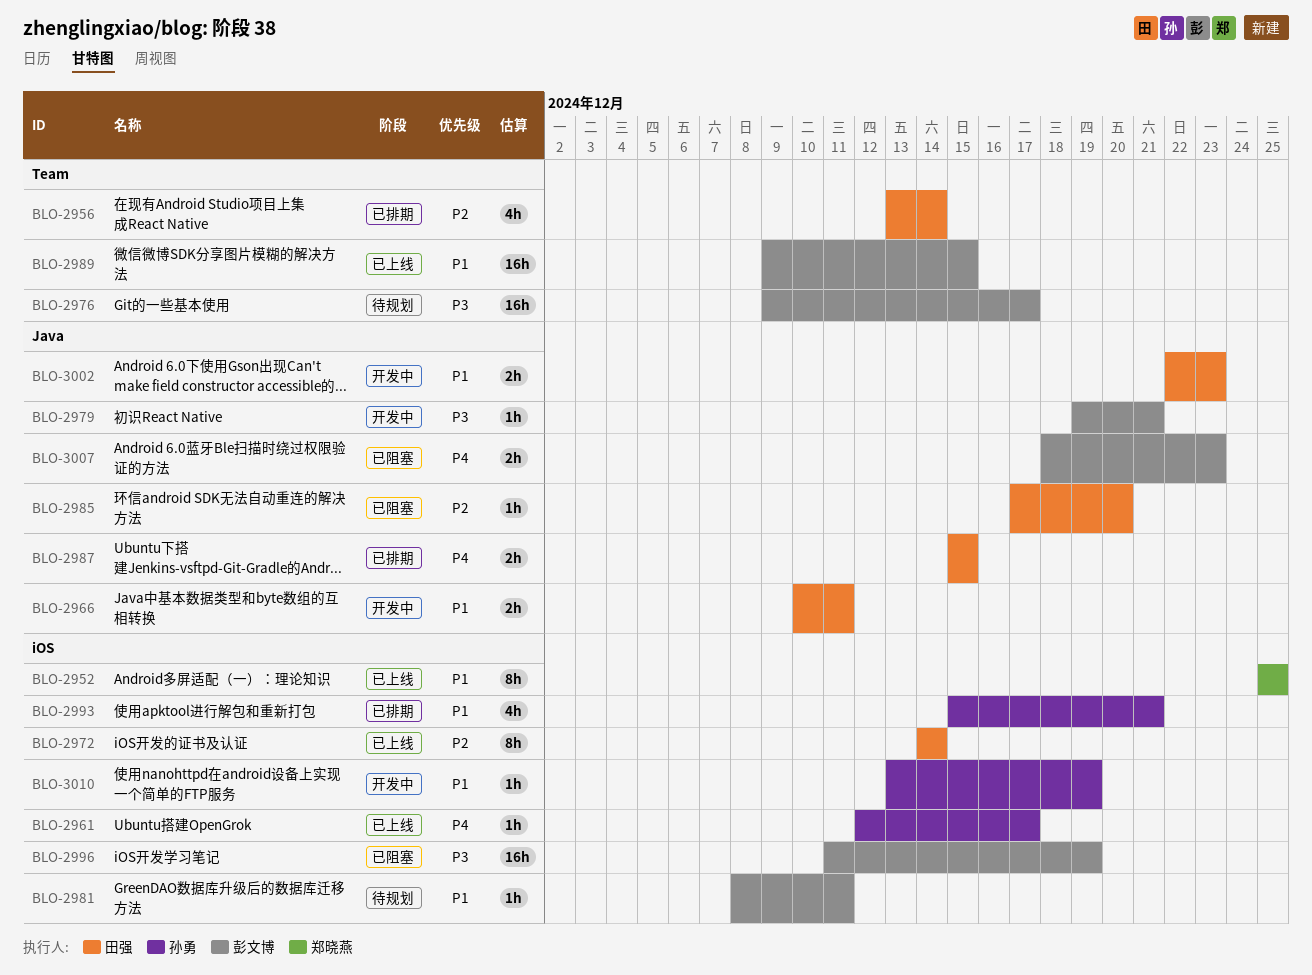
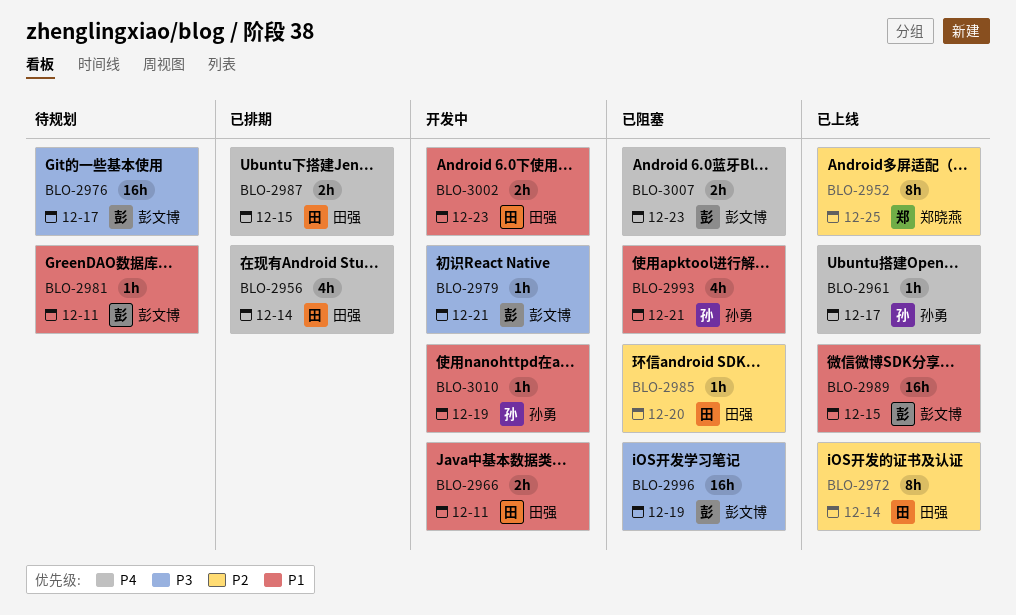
BLO-2952, priority: P1 -> P2
BLO-2956, priority: P2 -> P4
BLO-2993, status: 已排期 -> 已阻塞

